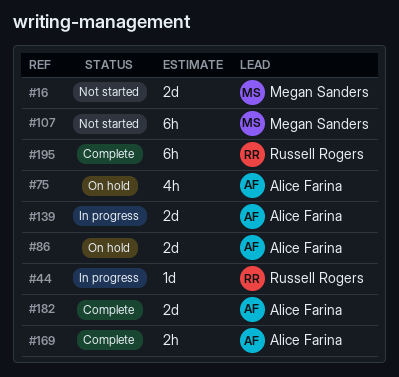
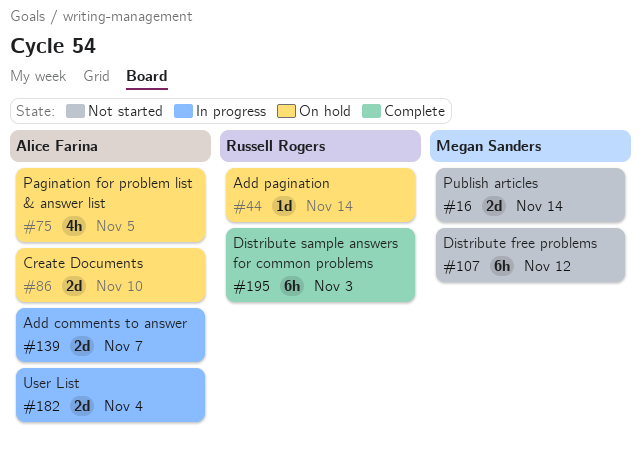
#44, status: In progress -> On hold
#169: present -> none
#182, status: Complete -> In progress

